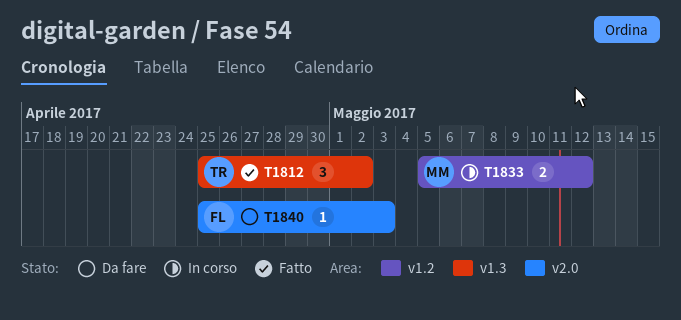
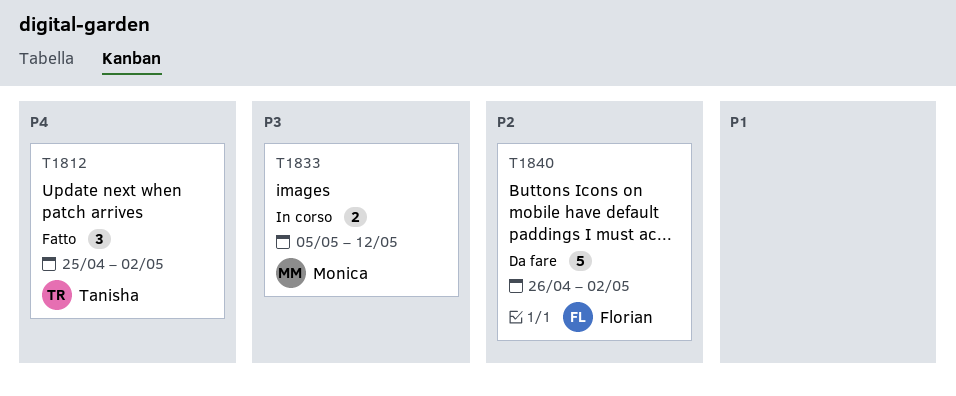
T1840, estimate: 1 -> 5
T1840, start: Apr 25 -> Apr 26
T1840, due: May 3 -> May 2

